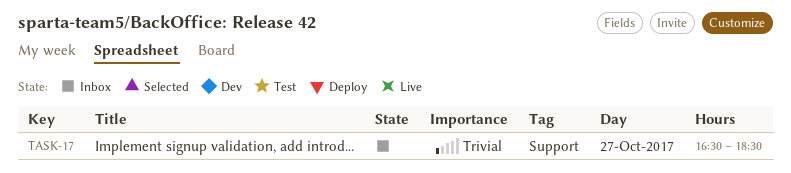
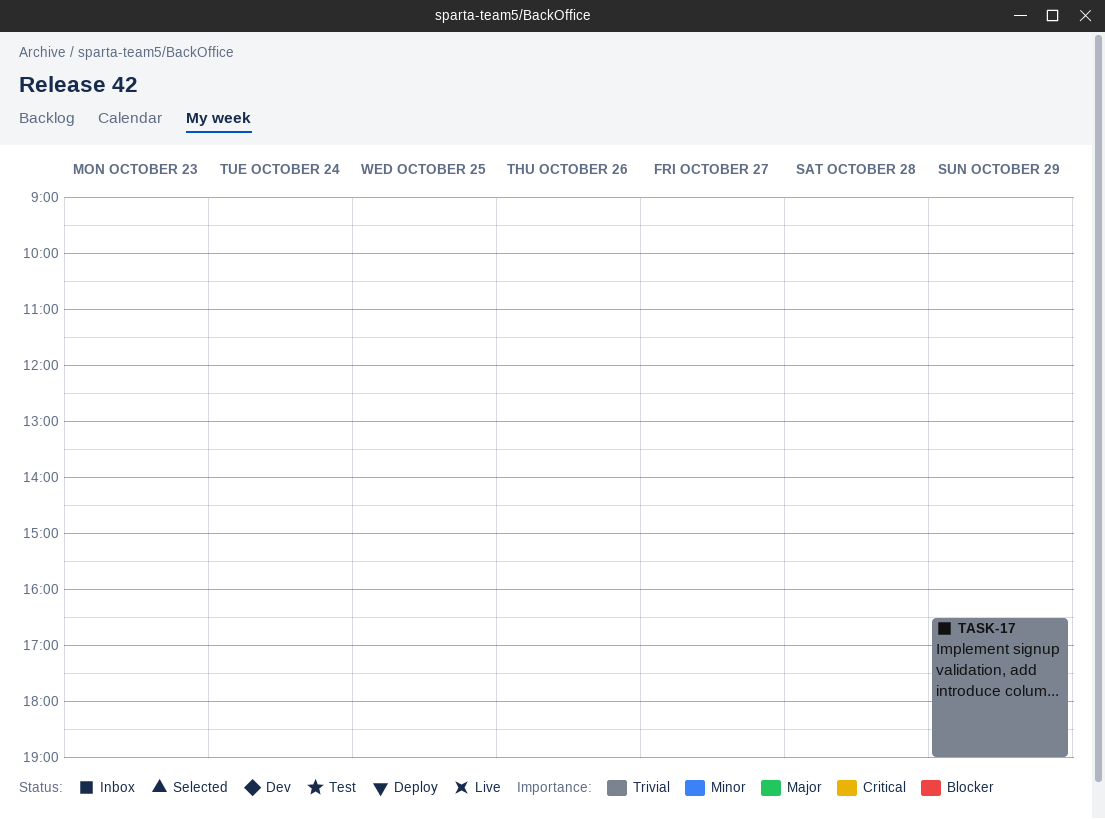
TASK-17, day: Oct 27 -> Oct 29
TASK-17, ends: 18:30 -> 19:00

